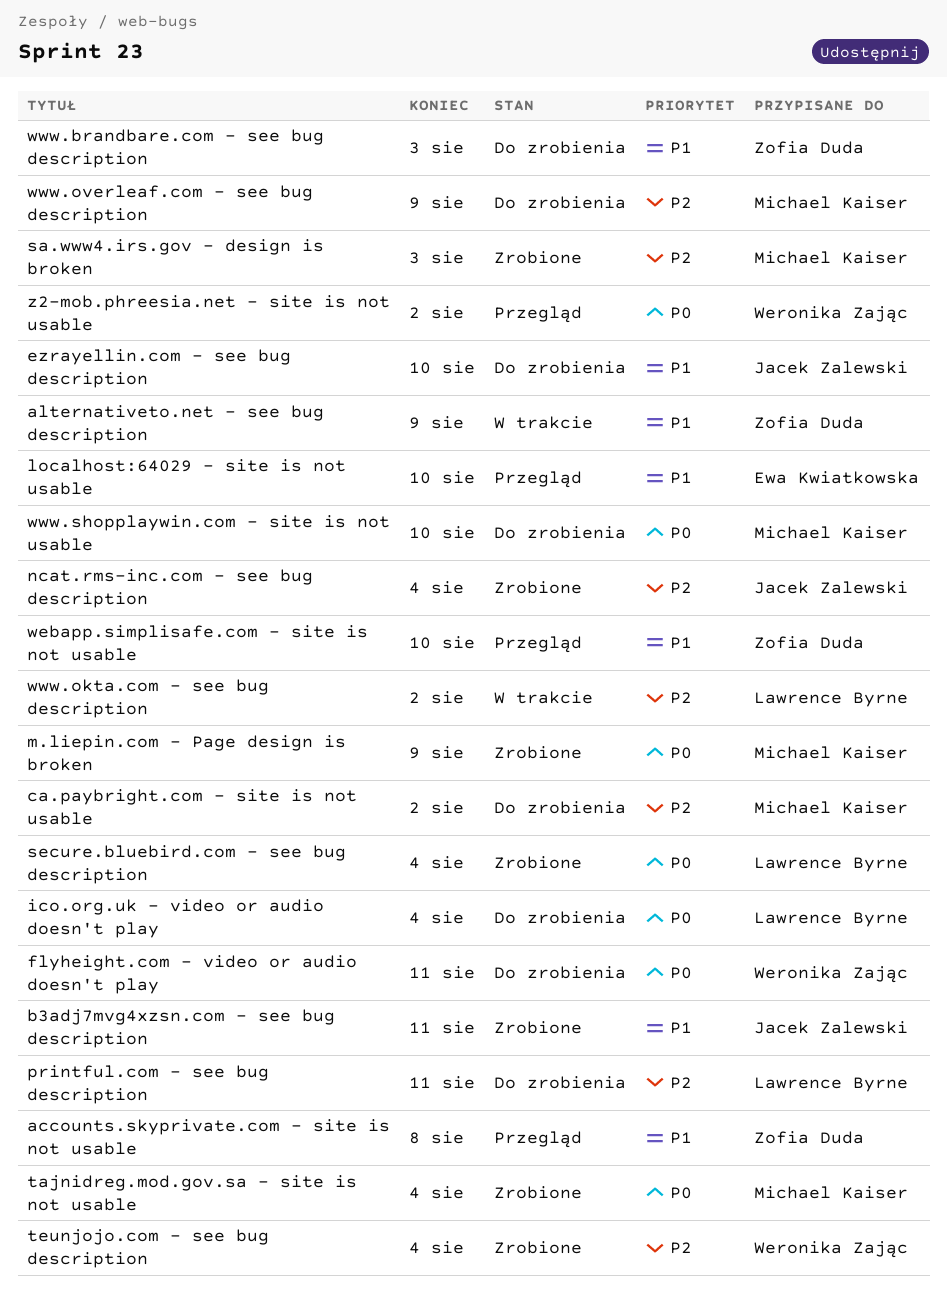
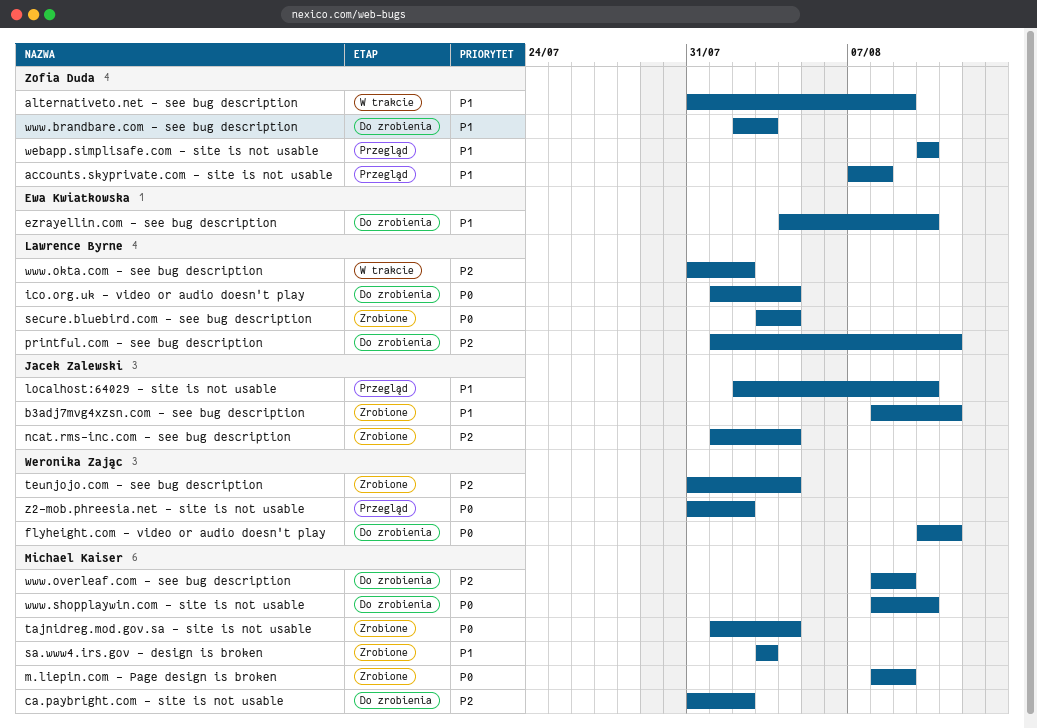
ezrayellin.com - see bug description, owner: Jacek Zalewski -> Ewa Kwiatkowska
localhost:64029 - site is not usable, owner: Ewa Kwiatkowska -> Jacek Zalewski
sa.www4.irs.gov - design is broken, priority: P2 -> P1

